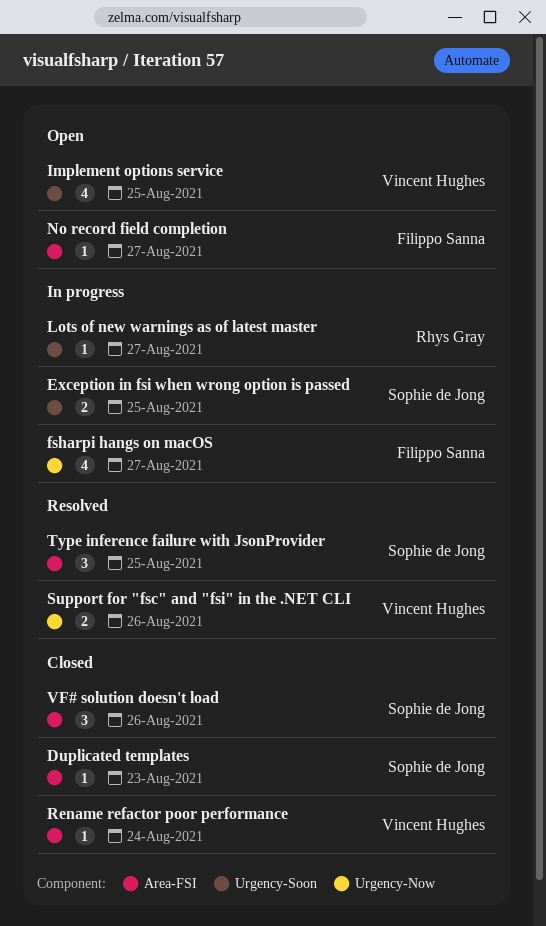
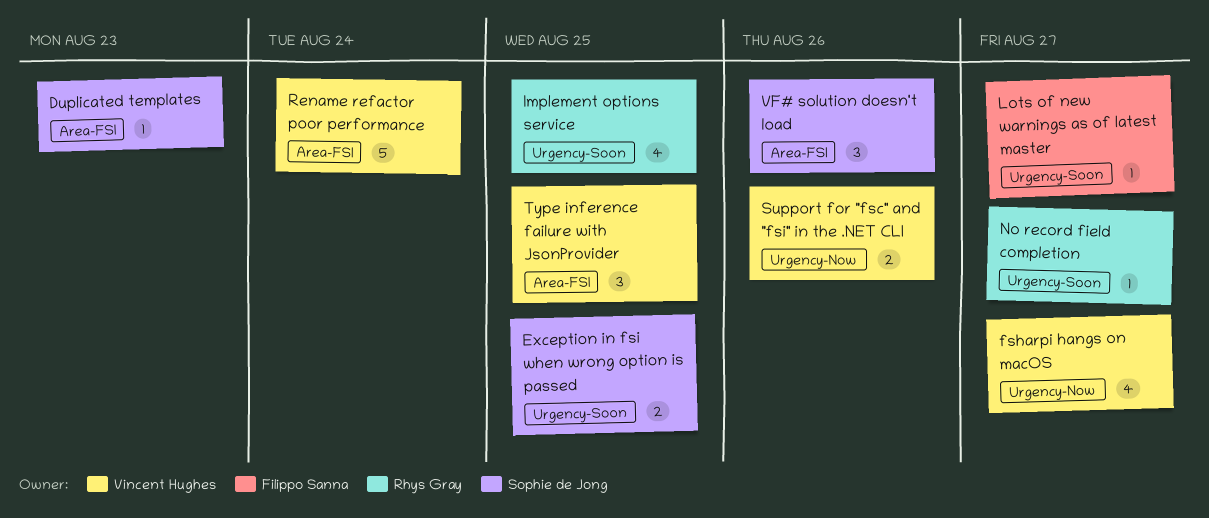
fsharpi hangs on macOS, owner: Filippo Sanna -> Vincent Hughes
Implement options service, owner: Vincent Hughes -> Rhys Gray
Lots of new warnings as of latest master, owner: Rhys Gray -> Filippo Sanna
No record field completion, owner: Filippo Sanna -> Rhys Gray
No record field completion, label: Area-FSI -> Urgency-Soon
Rename refactor poor performance, estimate: 1 -> 5
Type inference failure with JsonProvider, owner: Sophie de Jong -> Vincent Hughes

